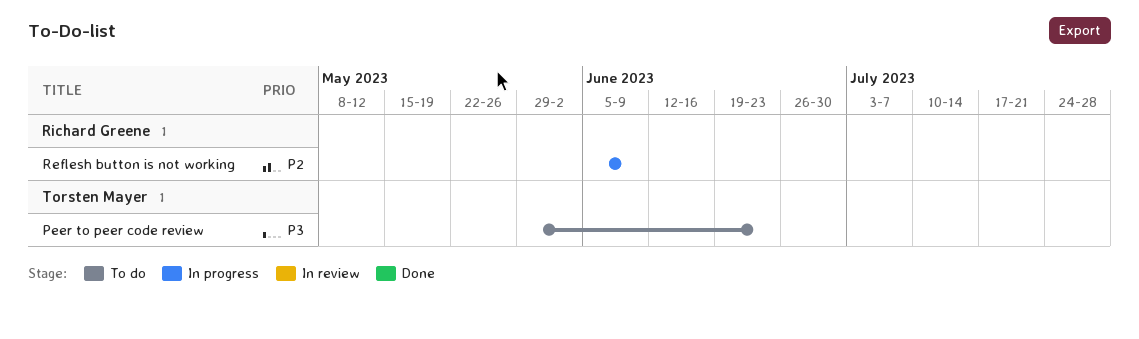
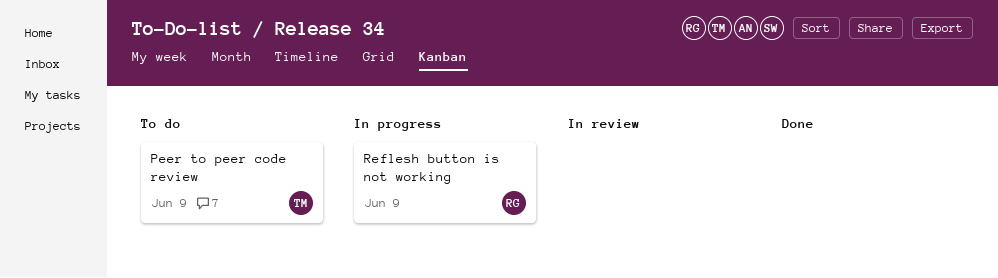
Peer to peer code review, due: Jun 23 -> Jun 9

